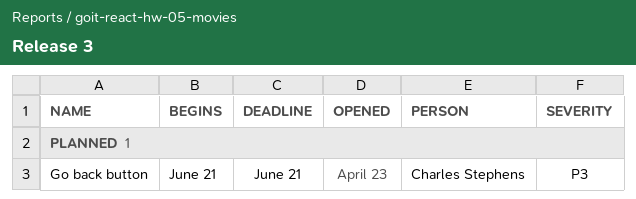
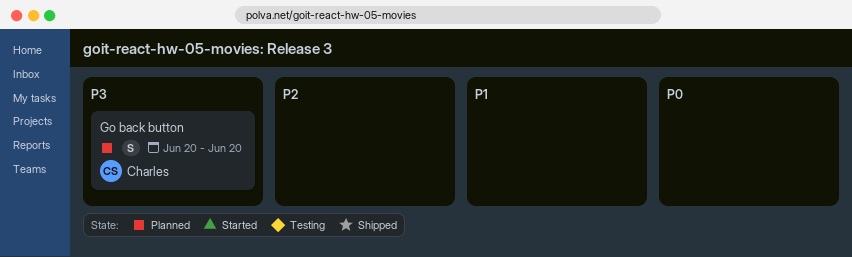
Go back button, start: Jun 21 -> Jun 20
Go back button, due: Jun 21 -> Jun 20

